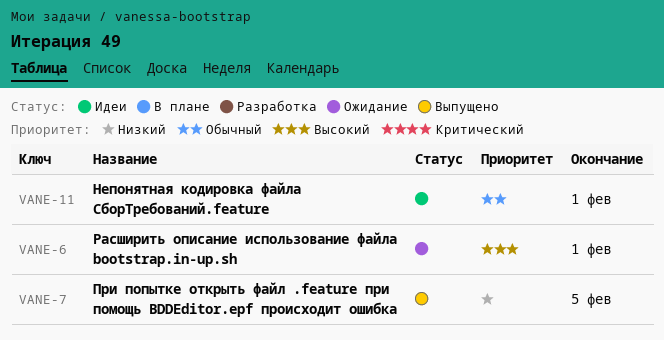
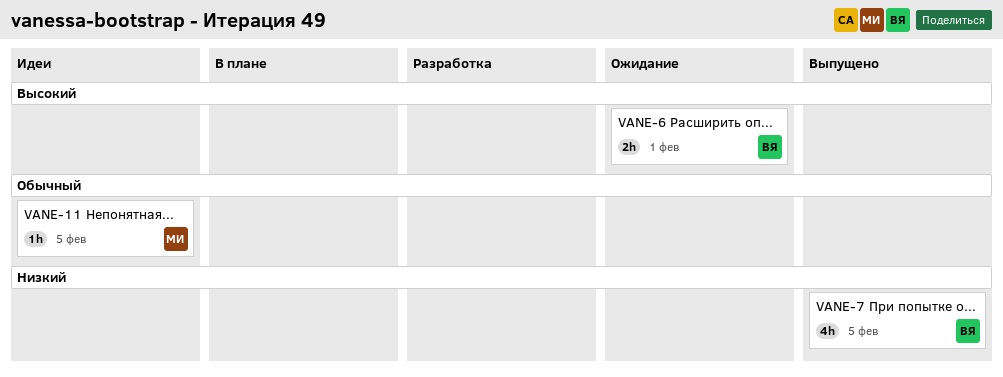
VANE-11, due: Feb 1 -> Feb 5

